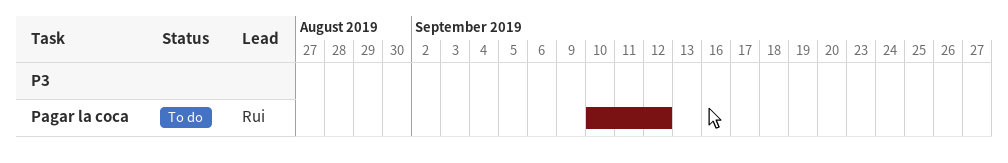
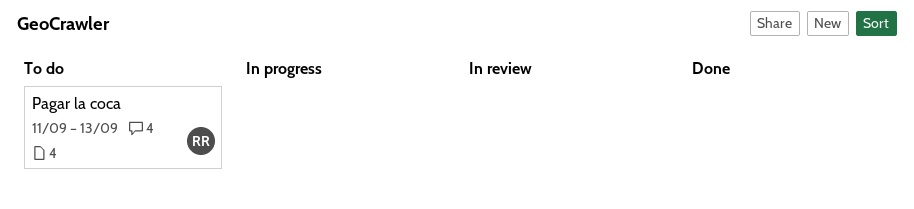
Pagar la coca, start: Sep 10 -> Sep 11
Pagar la coca, due: Sep 12 -> Sep 13

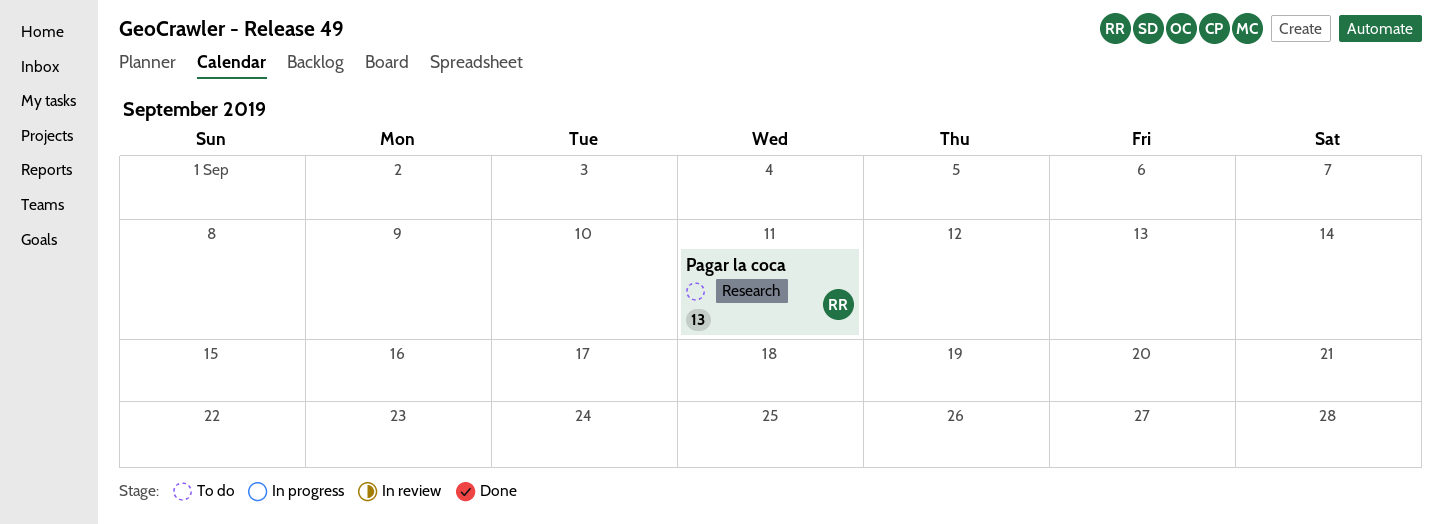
Pagar la coca, due: Sep 13 -> Sep 11

